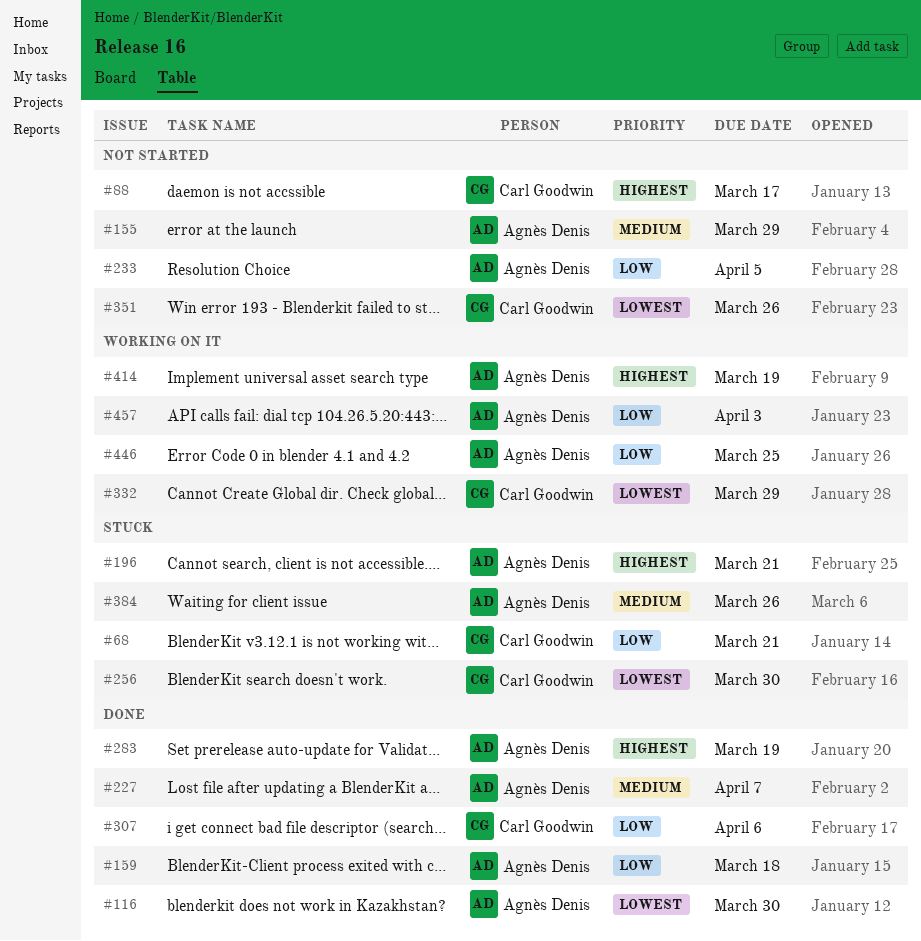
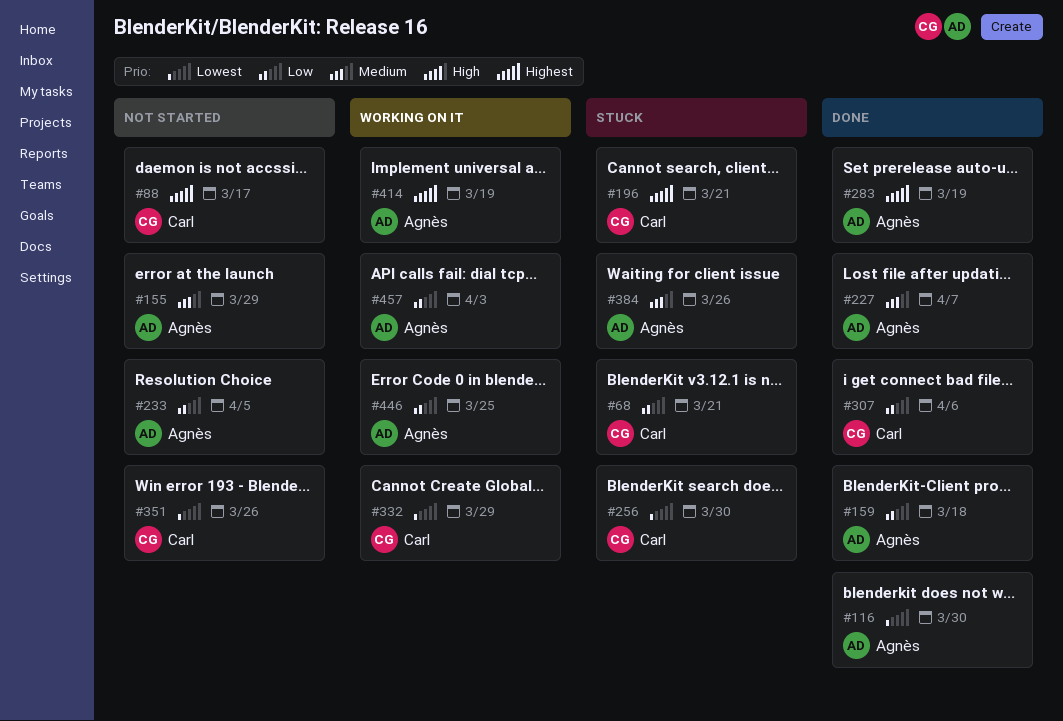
#196, owner: Agnès Denis -> Carl Goodwin

